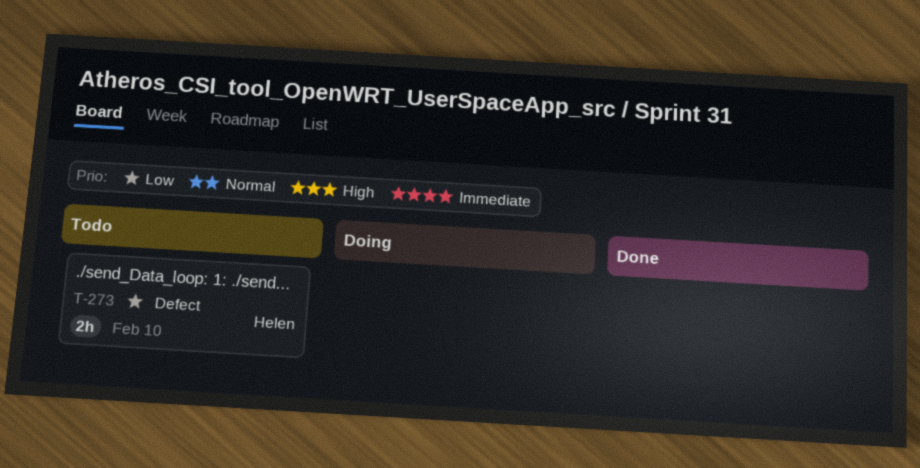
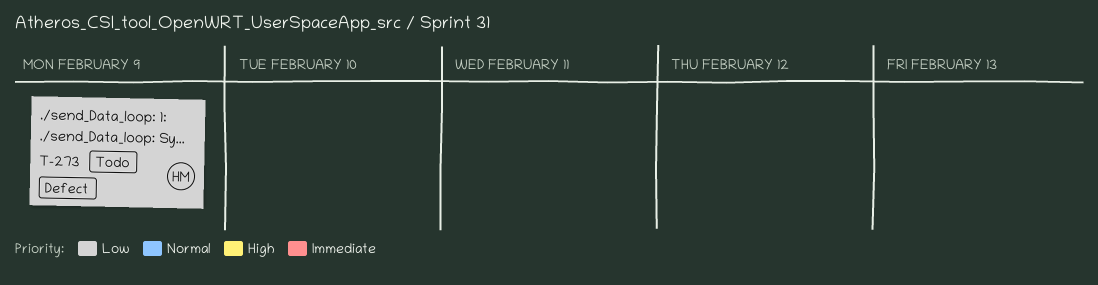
T-273, due: Feb 10 -> Feb 9

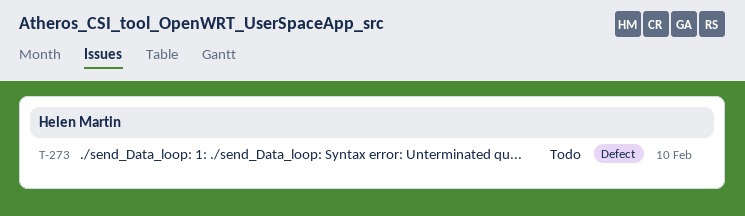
T-273, due: Feb 9 -> Feb 10

